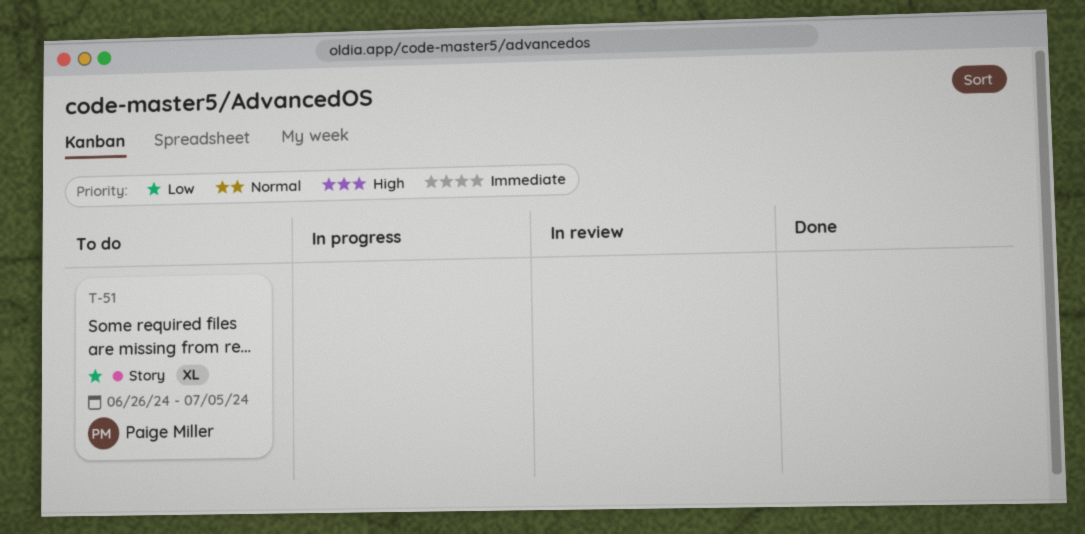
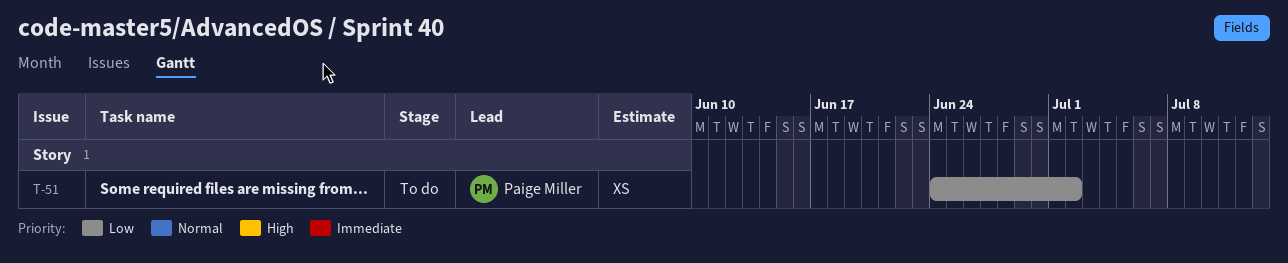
T-51, estimate: XL -> XS
T-51, start: Jun 26 -> Jun 24
T-51, due: Jul 5 -> Jul 2

